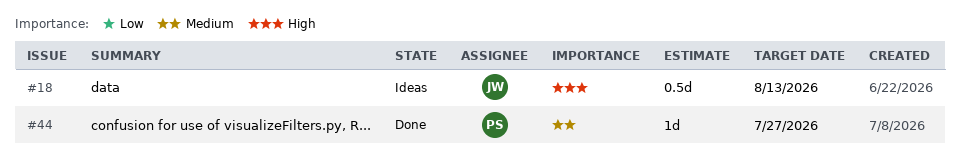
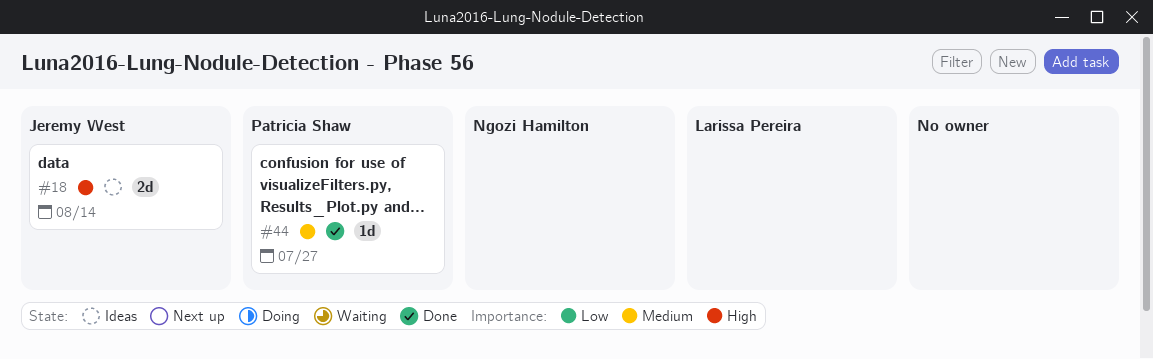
#18, estimate: 0.5d -> 2d
#18, due: Aug 13 -> Aug 14

